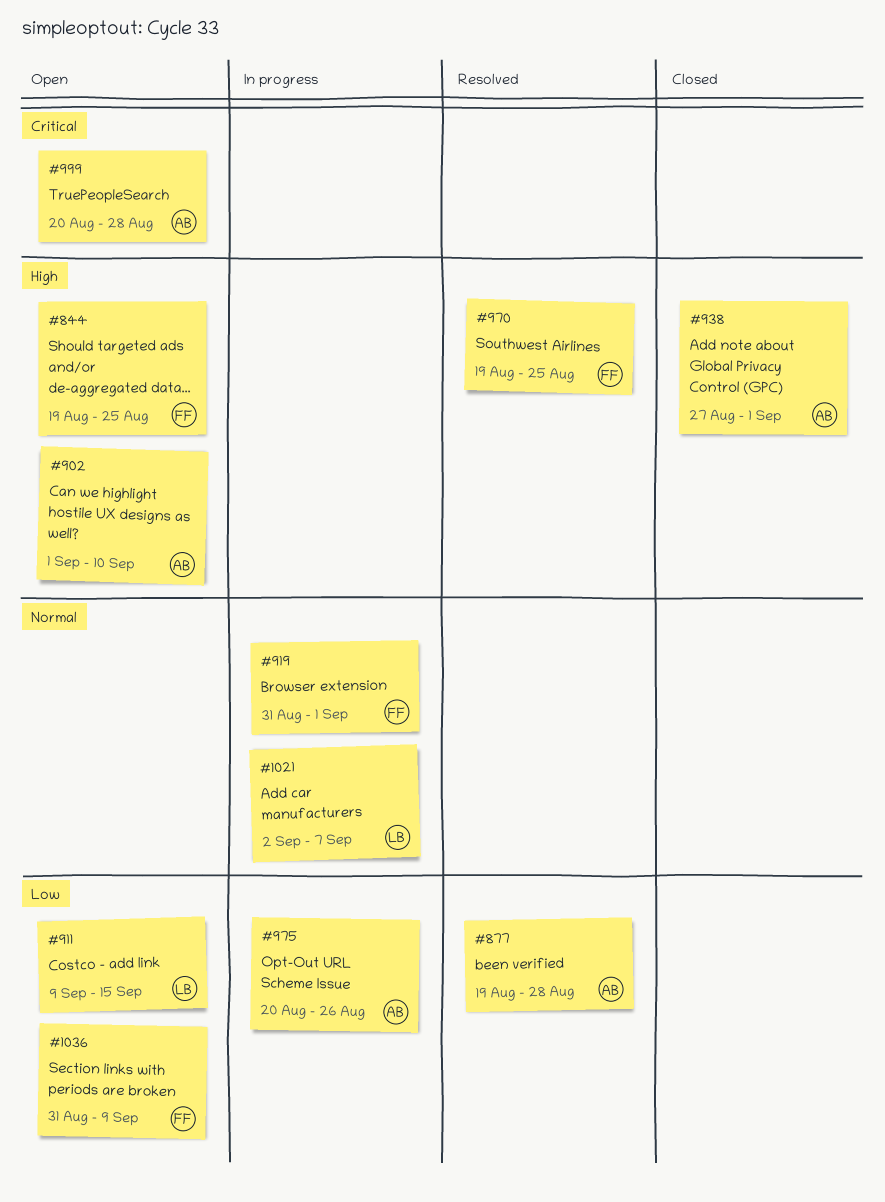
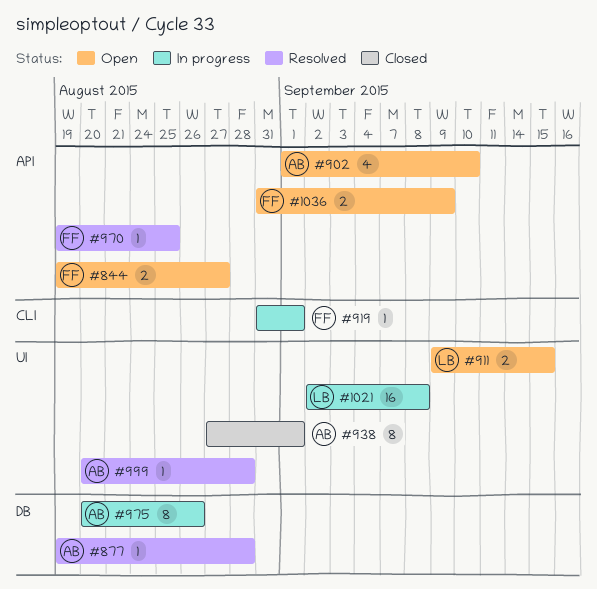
#844, due: Aug 25 -> Aug 27
#999, status: Open -> Resolved
#1021, due: Sep 7 -> Sep 8

